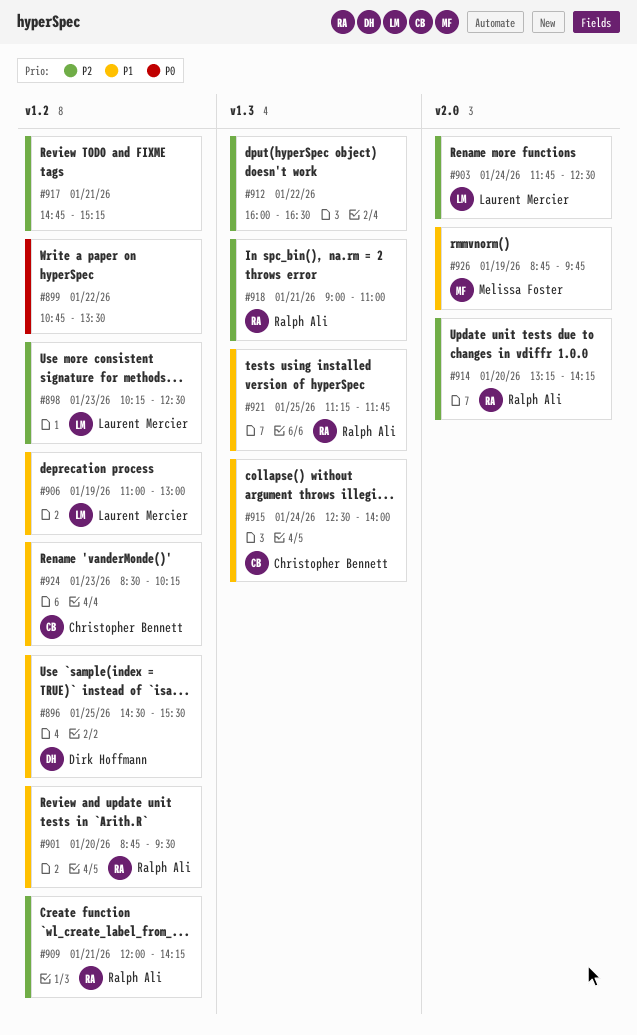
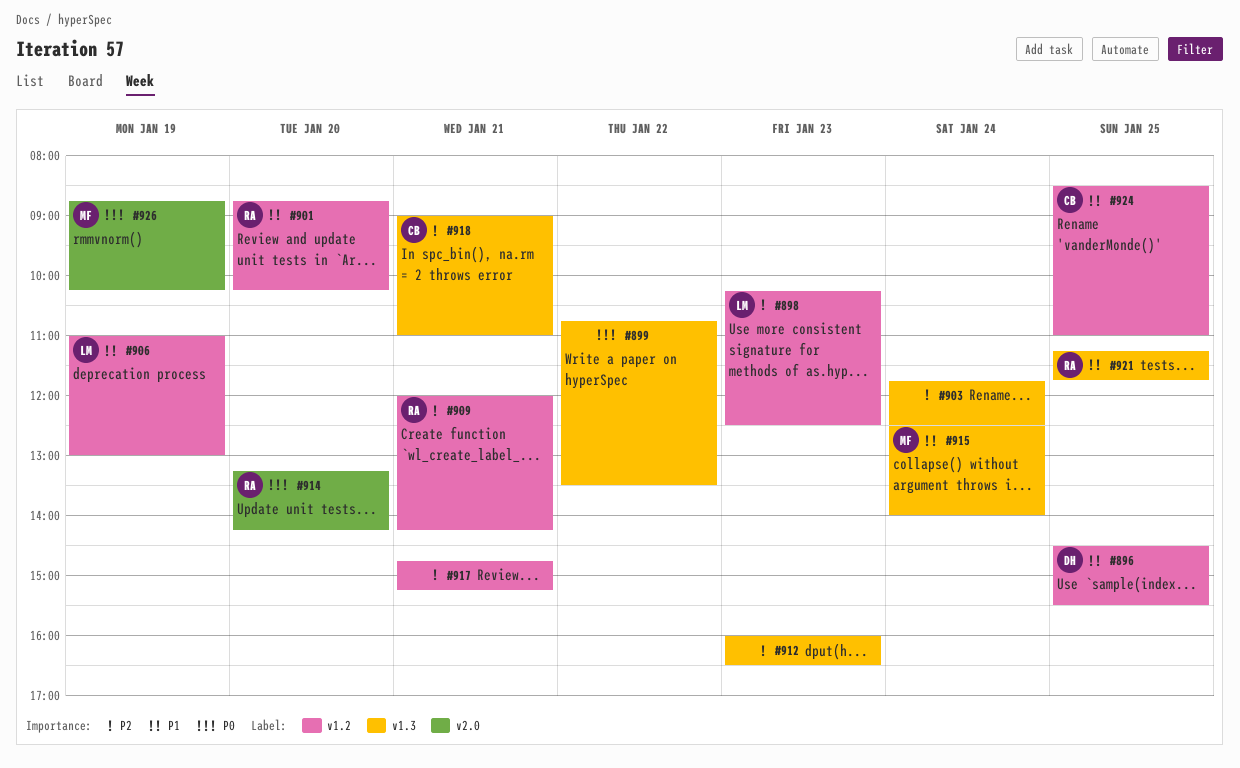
#899, label: v1.2 -> v1.3
#901, ends: 09:30 -> 10:15
#903, owner: Laurent Mercier -> none
#903, label: v2.0 -> v1.3
#912, day: Jan 22 -> Jan 23
#914, priority: P2 -> P0
#915, owner: Christopher Bennett -> Melissa Foster
#918, owner: Ralph Ali -> Christopher Bennett
#924, day: Jan 23 -> Jan 25
#924, ends: 10:15 -> 11:00
#926, priority: P1 -> P0
#926, ends: 09:45 -> 10:15

